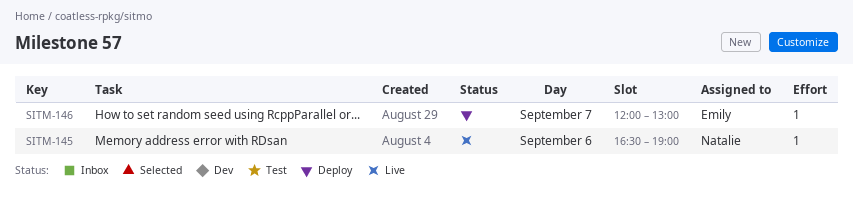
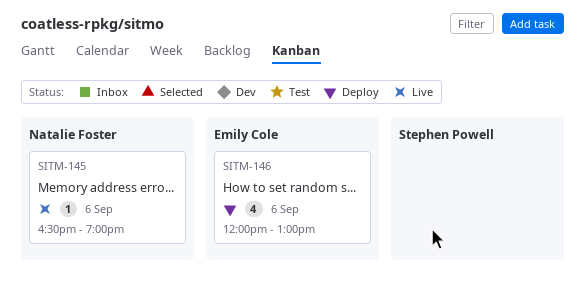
SITM-146, estimate: 1 -> 4
SITM-146, day: Sep 7 -> Sep 6

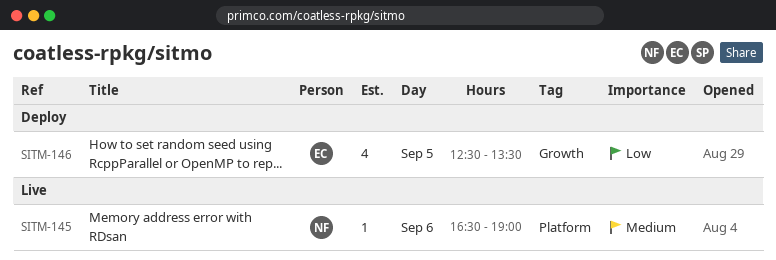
SITM-146, day: Sep 6 -> Sep 5
SITM-146, begins: 12:00 -> 12:30
SITM-146, ends: 13:00 -> 13:30

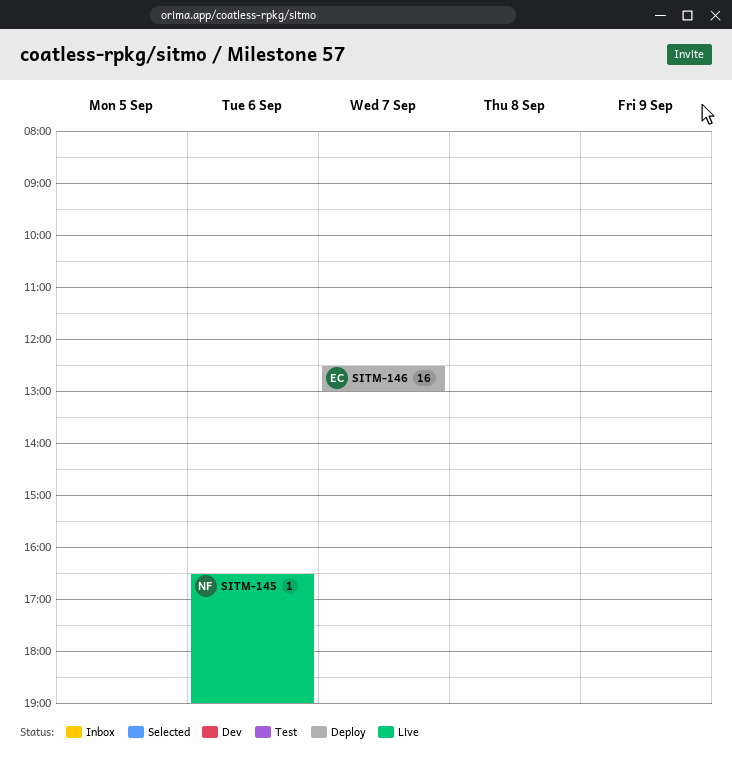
SITM-146, estimate: 4 -> 16
SITM-146, day: Sep 5 -> Sep 7
SITM-146, ends: 13:30 -> 13:00

